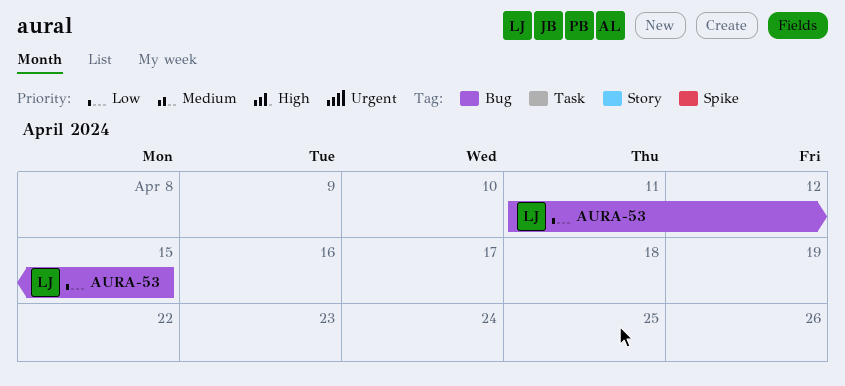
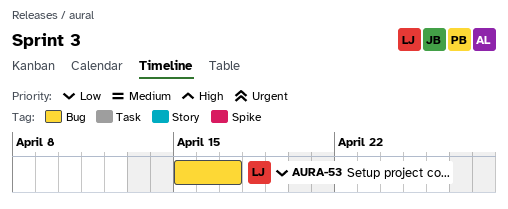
AURA-53, start: Apr 11 -> Apr 15
AURA-53, due: Apr 15 -> Apr 17

